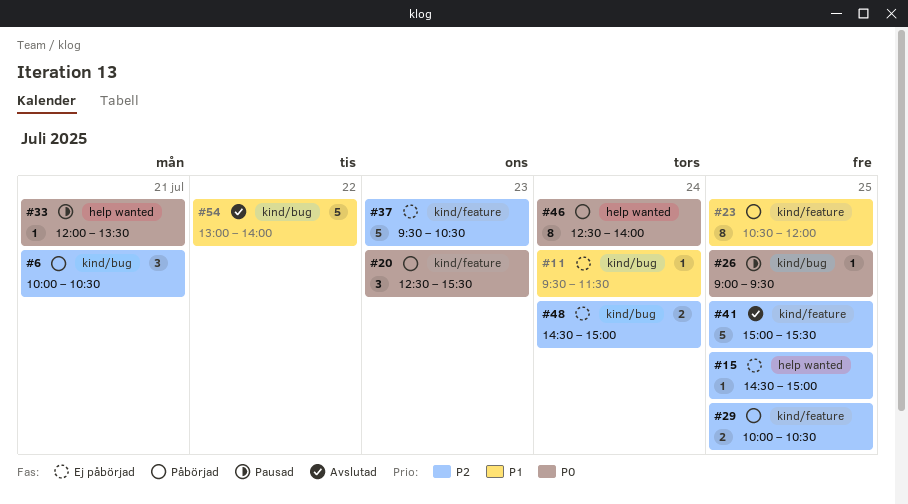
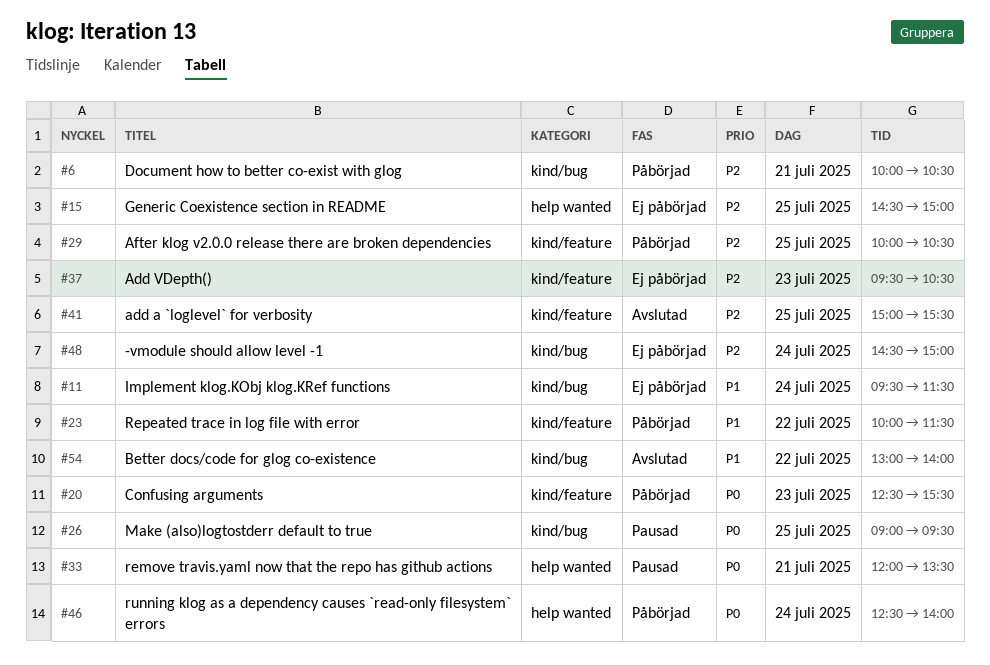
#23, day: Jul 25 -> Jul 22
#23, begins: 10:30 -> 10:00
#23, ends: 12:00 -> 11:30

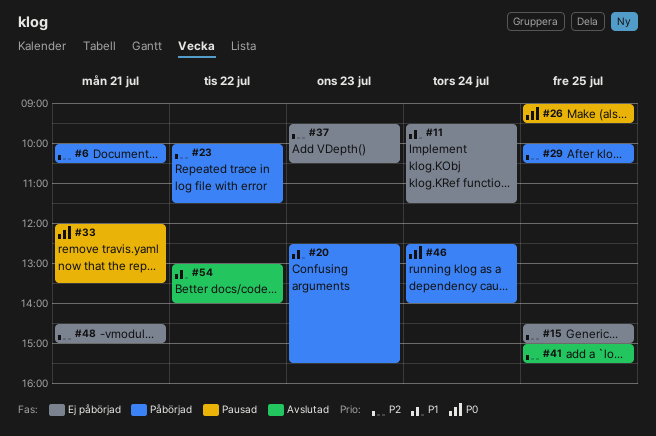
#20, priority: P0 -> P1
#23, priority: P1 -> P2
#48, day: Jul 24 -> Jul 21

